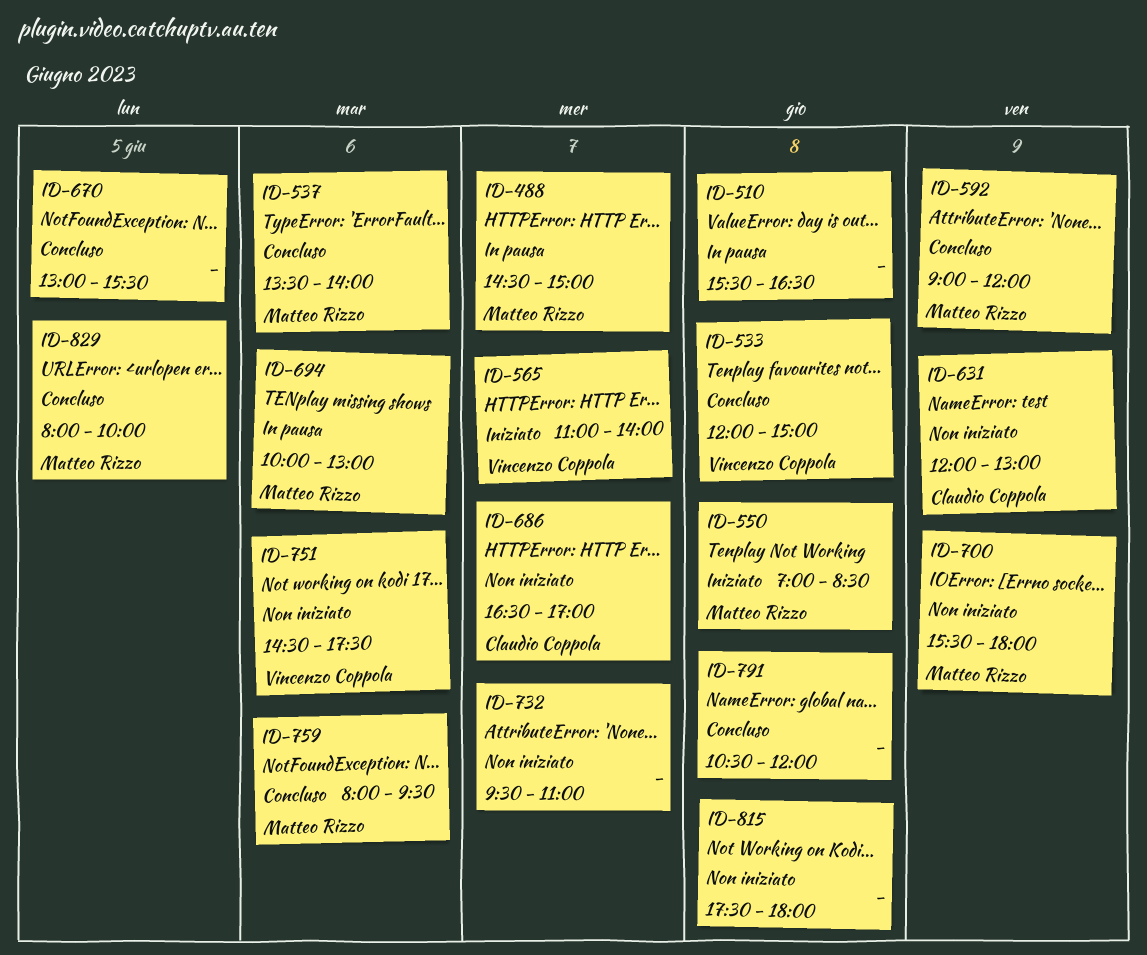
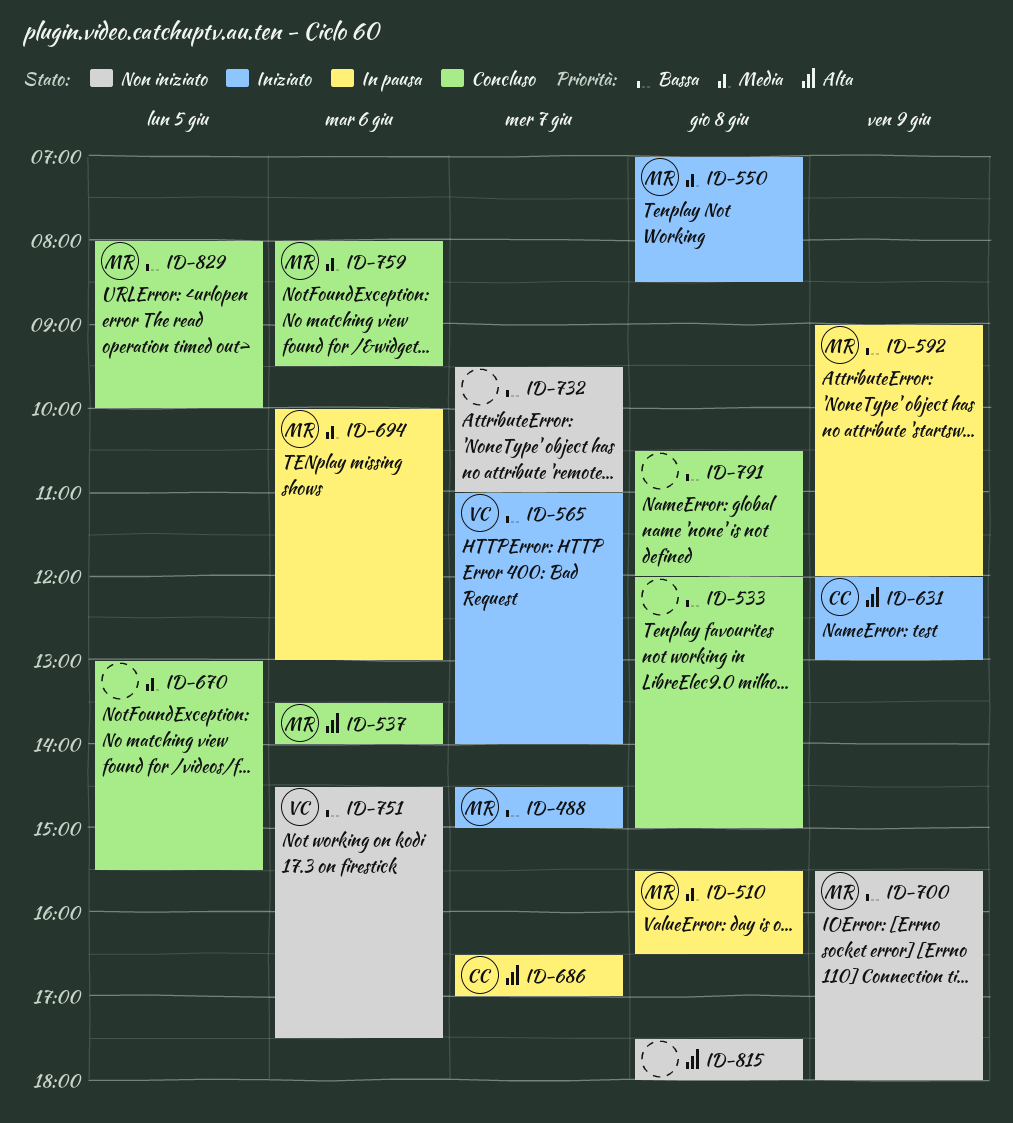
ID-488, status: In pausa -> Iniziato
ID-510, owner: none -> Matteo Rizzo
ID-533, owner: Vincenzo Coppola -> none
ID-592, status: Concluso -> In pausa
ID-631, status: Non iniziato -> Iniziato
ID-686, status: Non iniziato -> In pausa

